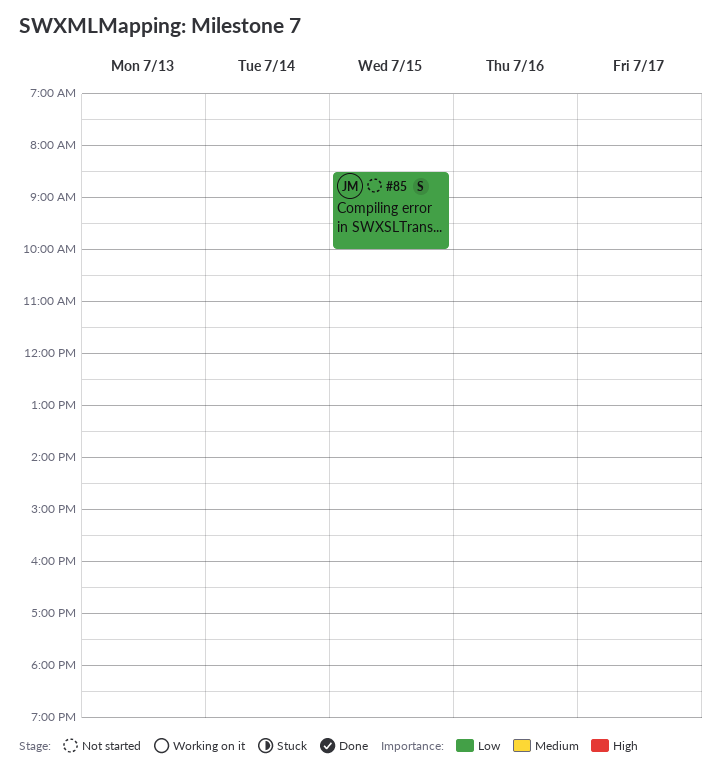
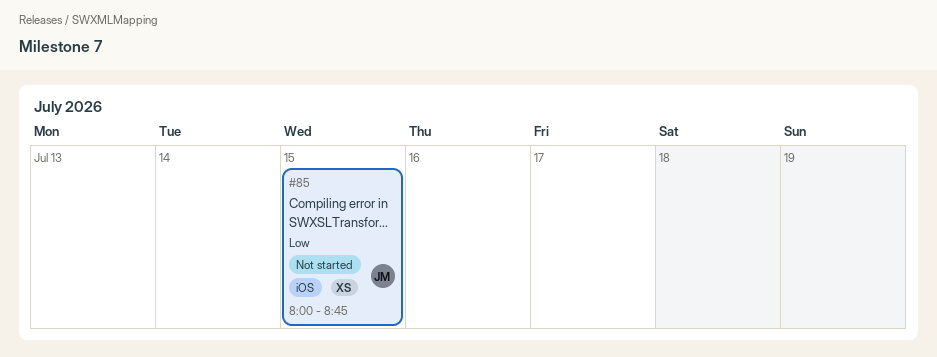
#85, estimate: S -> XS
#85, begins: 08:30 -> 08:00
#85, ends: 10:00 -> 08:45

